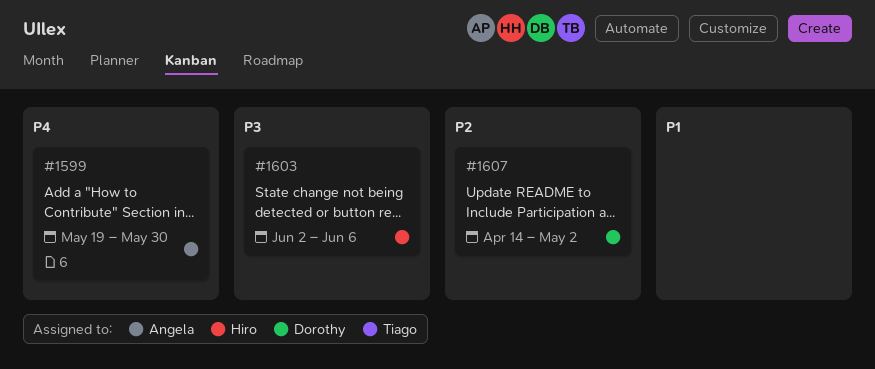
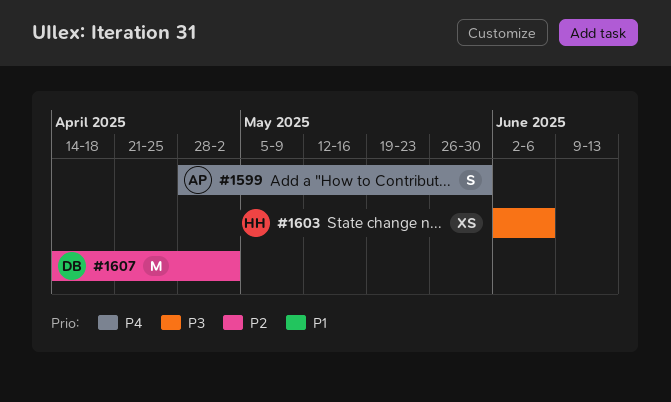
#1599, start: May 19 -> Apr 28

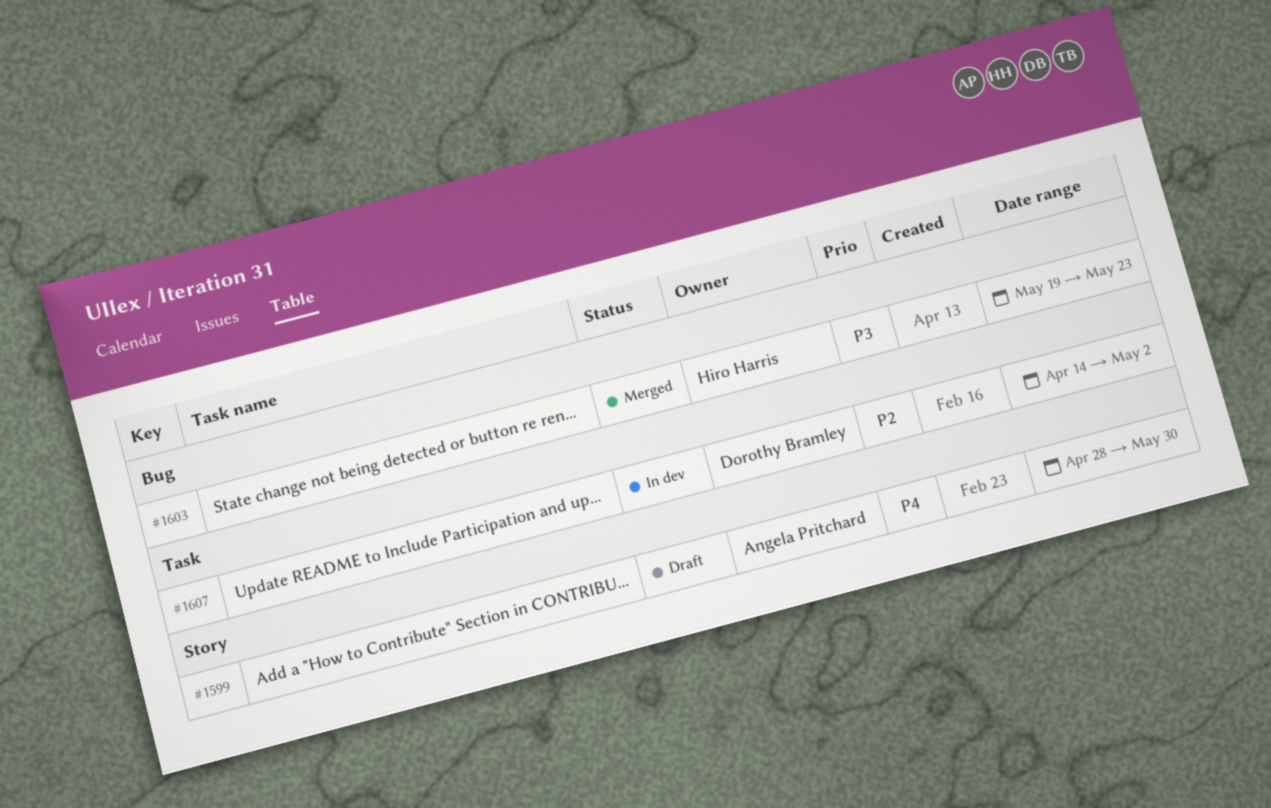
#1603, start: Jun 2 -> May 19
#1603, due: Jun 6 -> May 23

